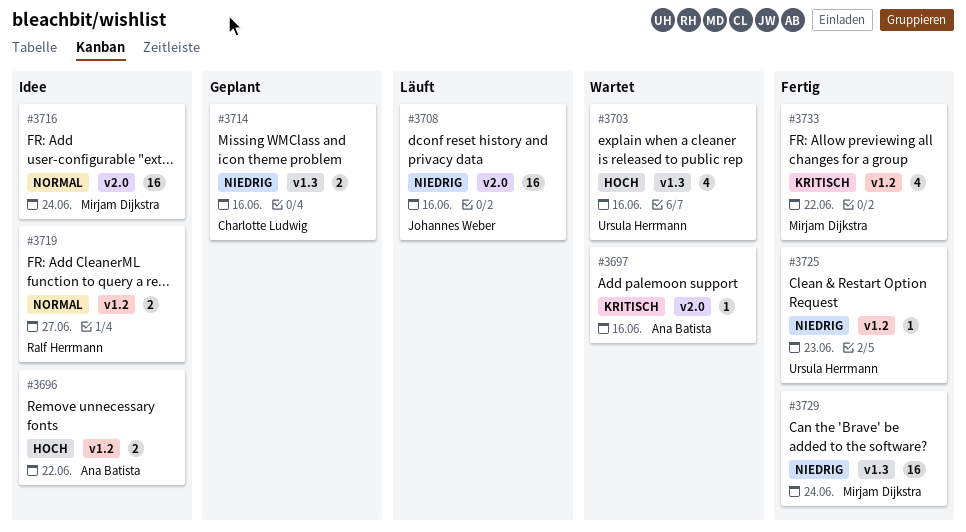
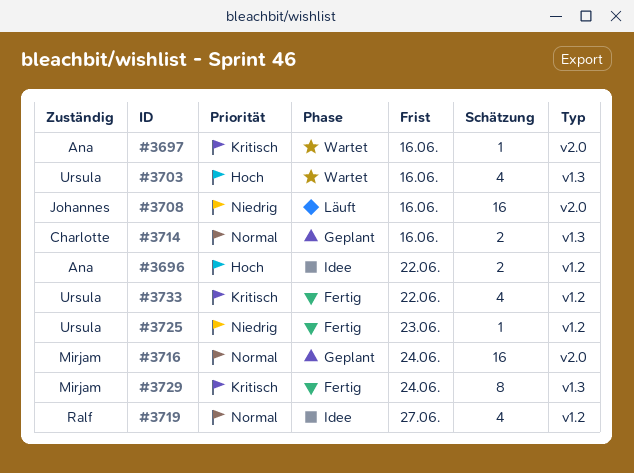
#3714, priority: Niedrig -> Normal
#3716, status: Idee -> Geplant
#3719, estimate: 2 -> 4
#3729, priority: Niedrig -> Kritisch
#3729, estimate: 16 -> 8
#3733, owner: Mirjam Dijkstra -> Ursula Herrmann

